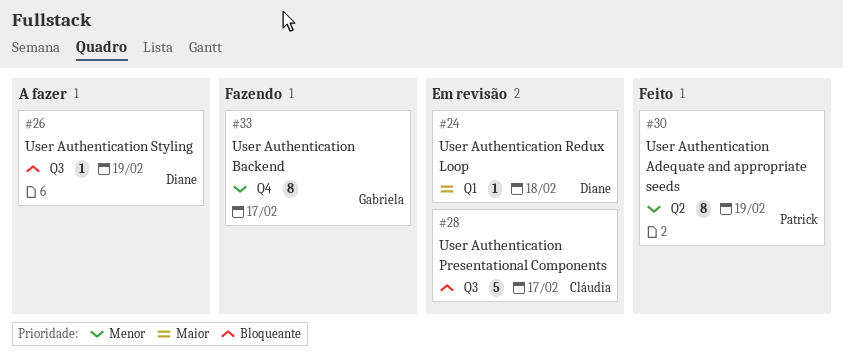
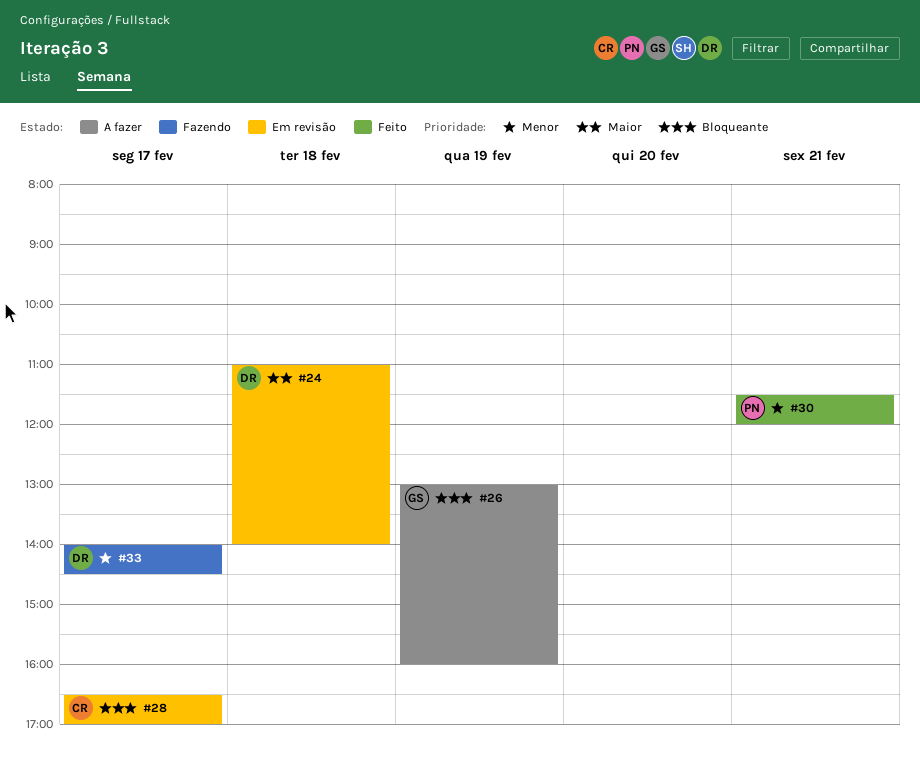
#26, owner: Diane -> Gabriela
#30, day: Feb 19 -> Feb 21
#33, owner: Gabriela -> Diane

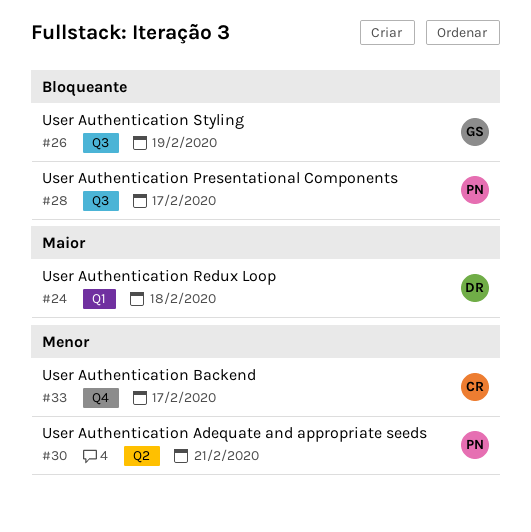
#28, owner: CR -> PN
#33, owner: DR -> CR

